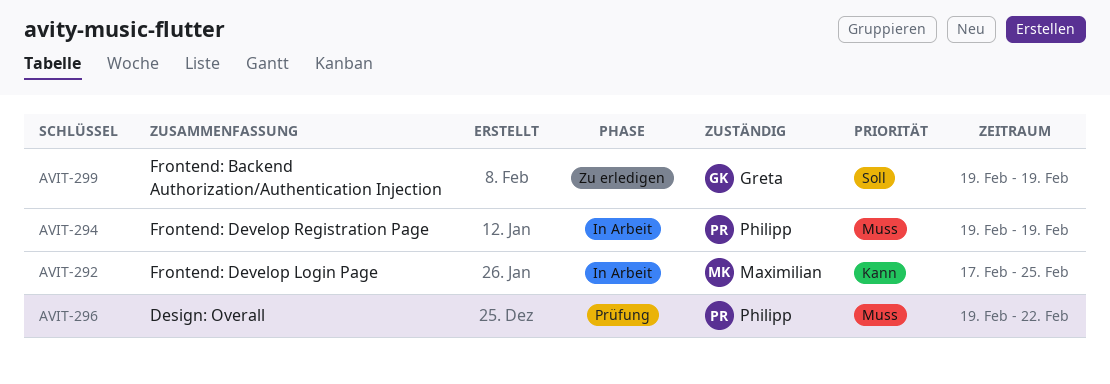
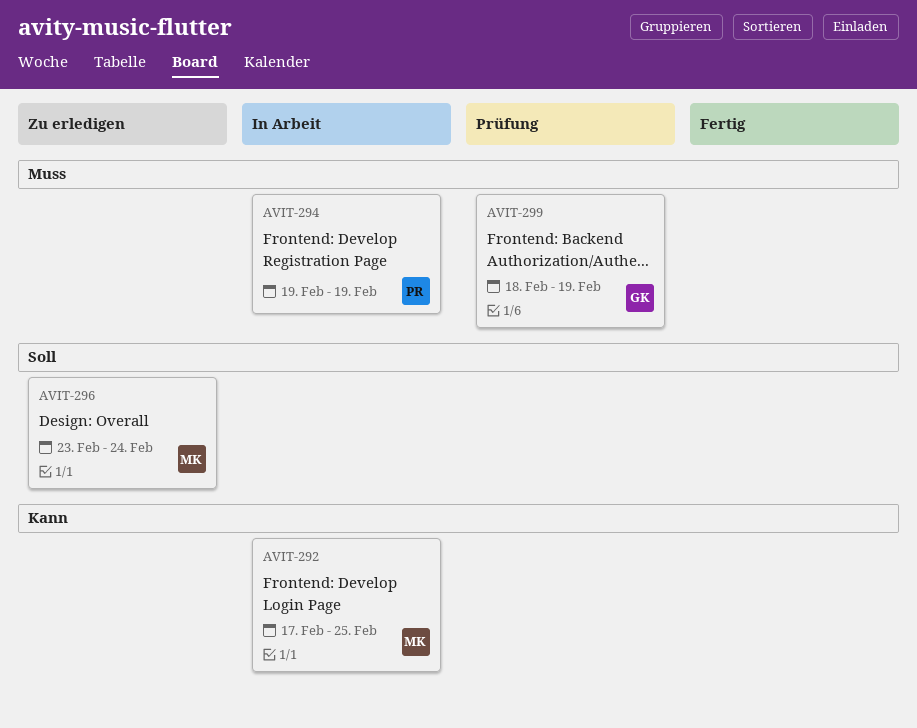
AVIT-296, status: Prüfung -> Zu erledigen
AVIT-296, owner: Philipp -> Maximilian
AVIT-296, priority: Muss -> Soll
AVIT-296, start: Feb 19 -> Feb 23
AVIT-296, due: Feb 22 -> Feb 24
AVIT-299, status: Zu erledigen -> Prüfung
AVIT-299, priority: Soll -> Muss
AVIT-299, start: Feb 19 -> Feb 18

